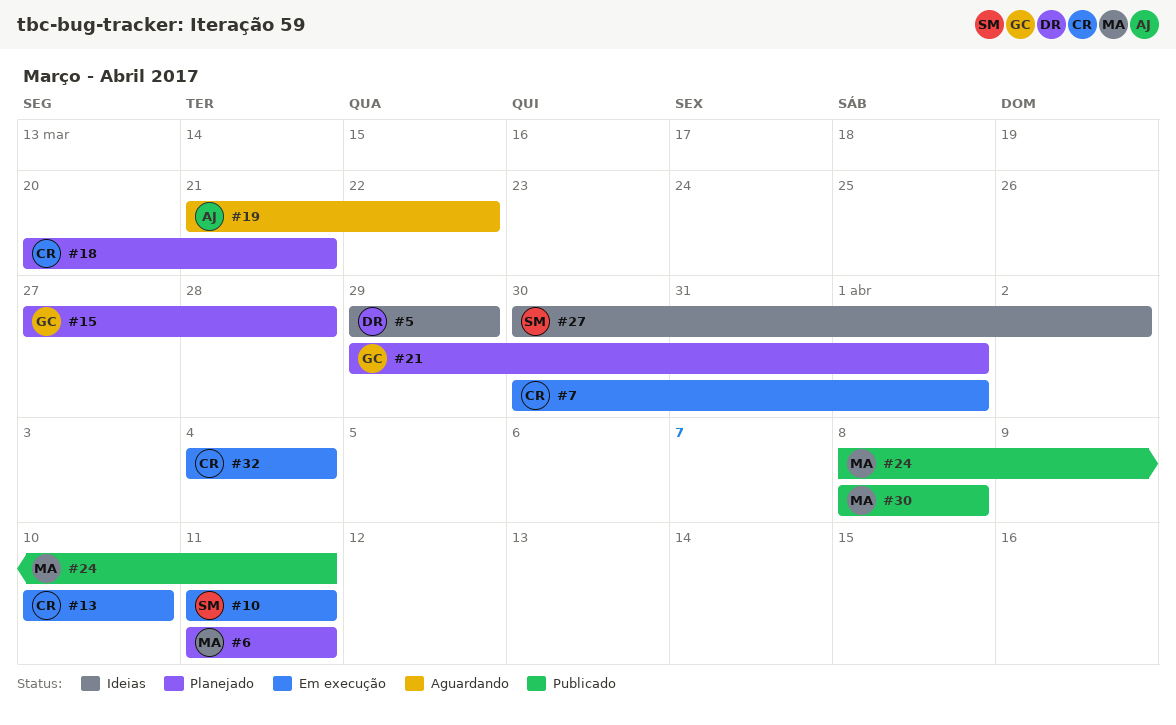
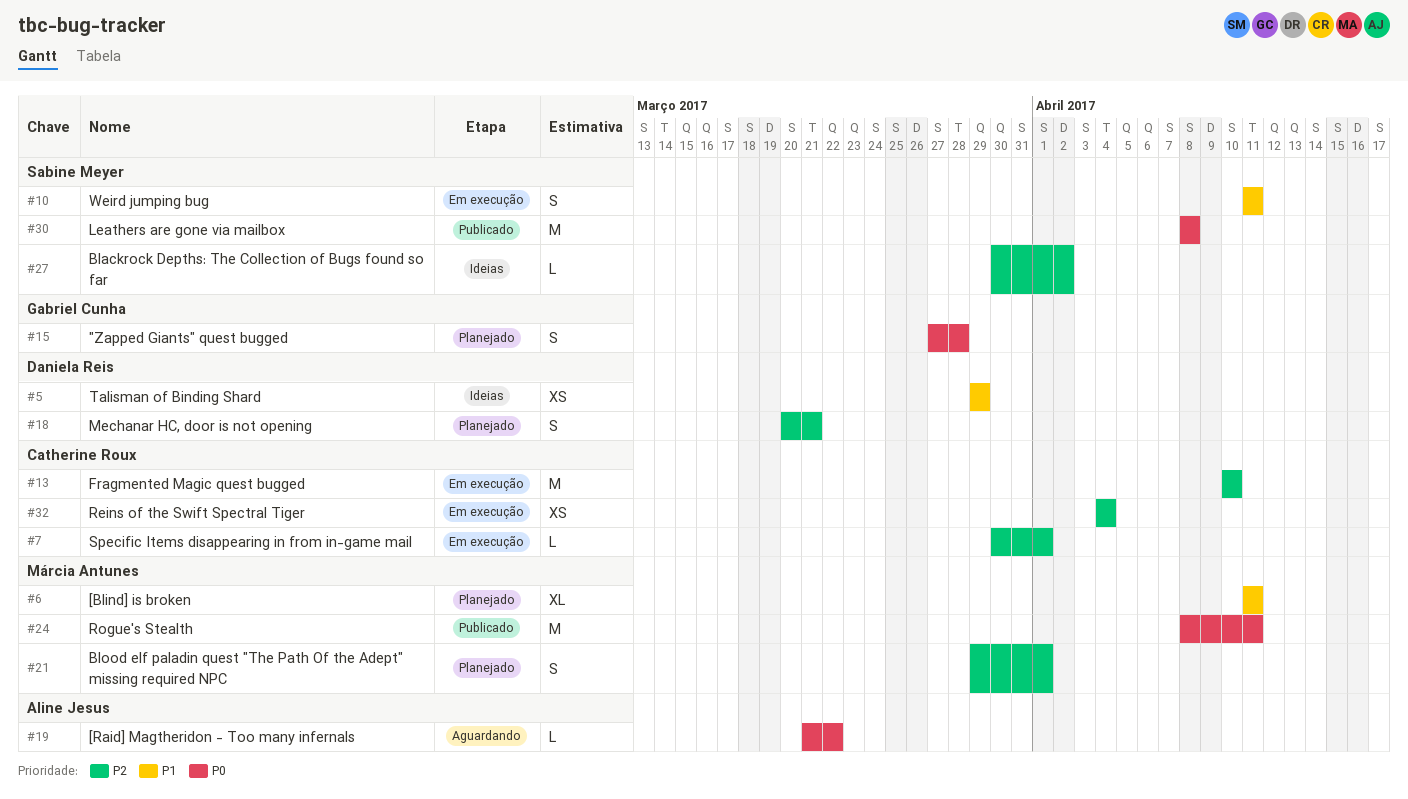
#18, owner: Catherine Roux -> Daniela Reis
#21, owner: Gabriel Cunha -> Márcia Antunes
#30, owner: Márcia Antunes -> Sabine Meyer

